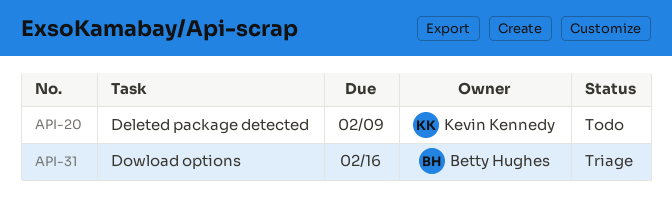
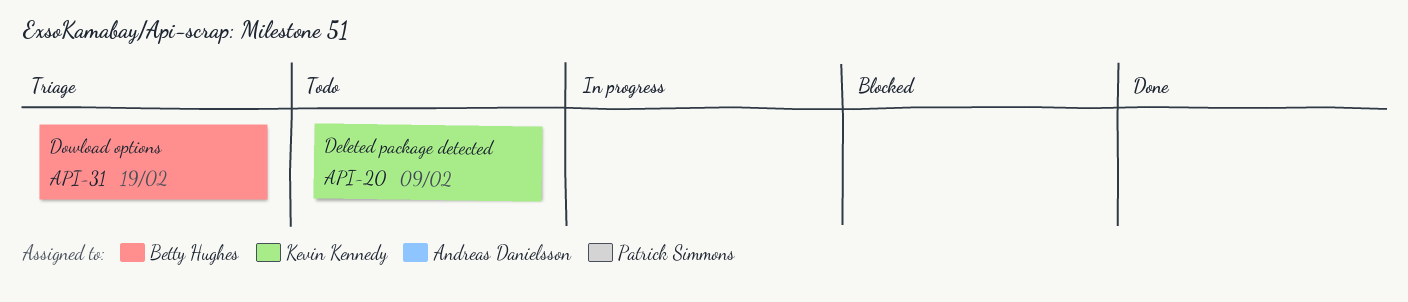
API-31, due: Feb 16 -> Feb 19

